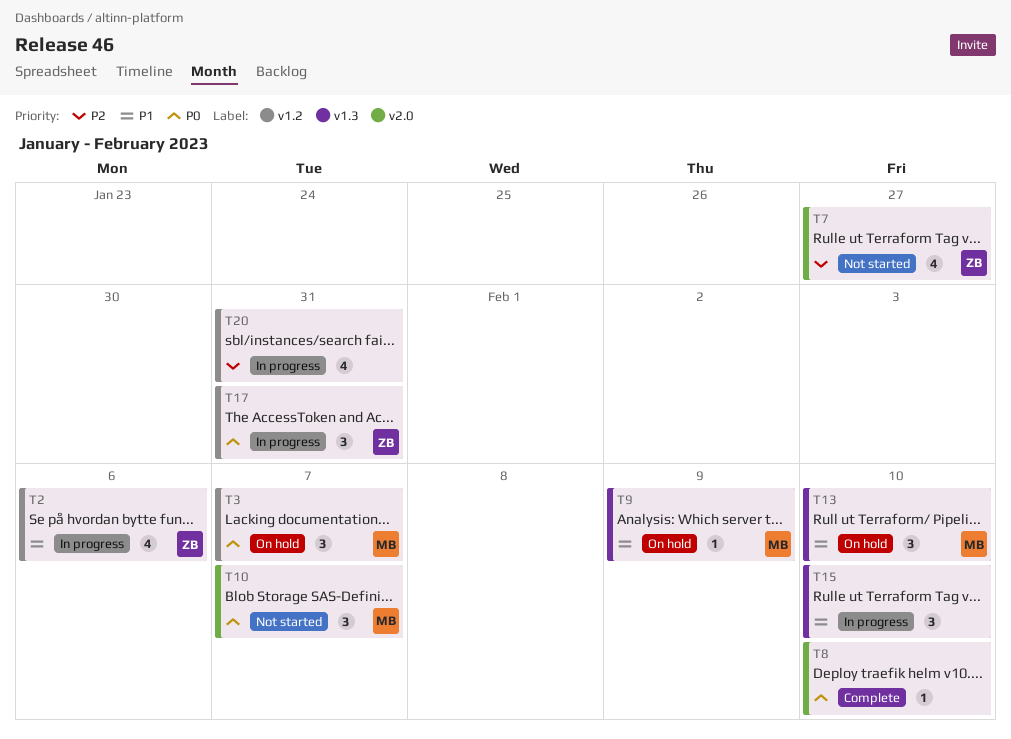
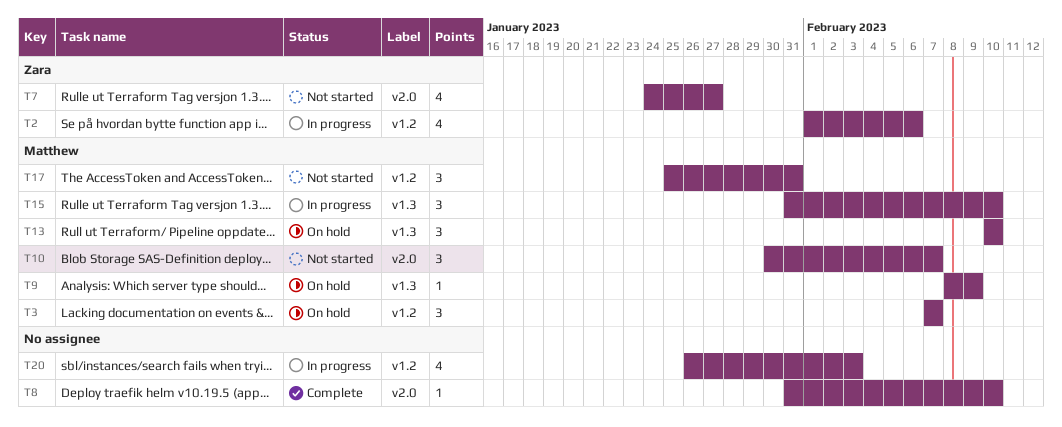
T15, owner: none -> Matthew
T17, status: In progress -> Not started
T17, owner: Zara -> Matthew
T20, due: Jan 31 -> Feb 3

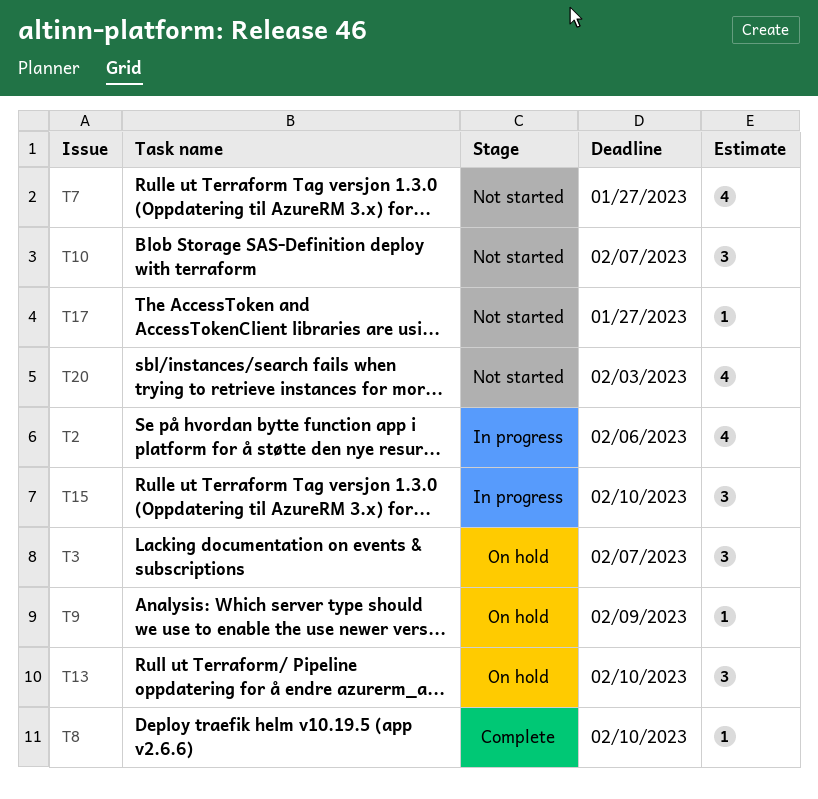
T17, estimate: 3 -> 1
T17, due: Jan 31 -> Jan 27
T20, status: In progress -> Not started

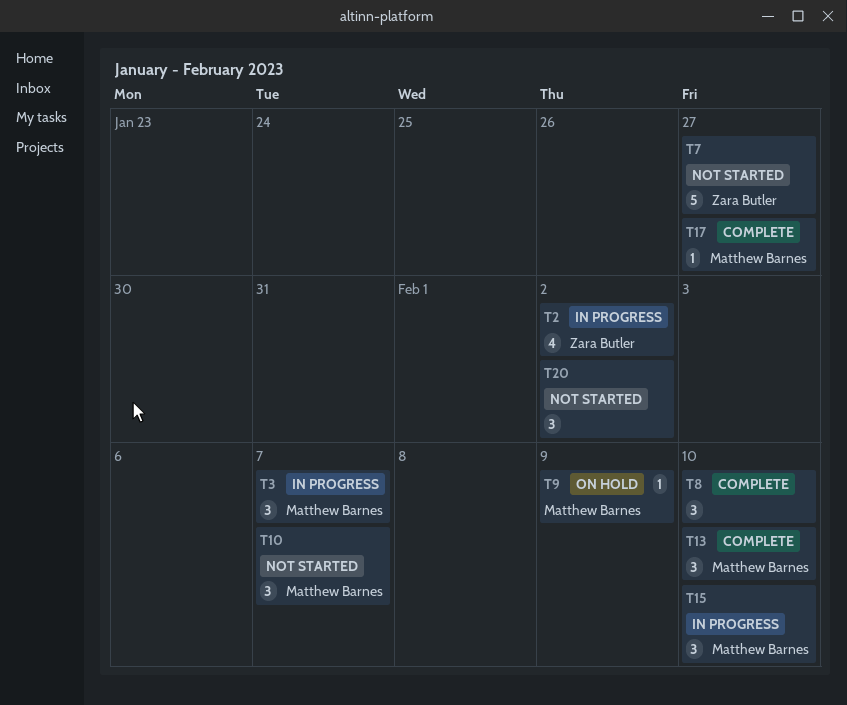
T2, due: Feb 6 -> Feb 2
T3, status: On hold -> In progress
T7, estimate: 4 -> 5
T8, estimate: 1 -> 3
T13, status: On hold -> Complete
T17, status: Not started -> Complete
T20, estimate: 4 -> 3
T20, due: Feb 3 -> Feb 2

